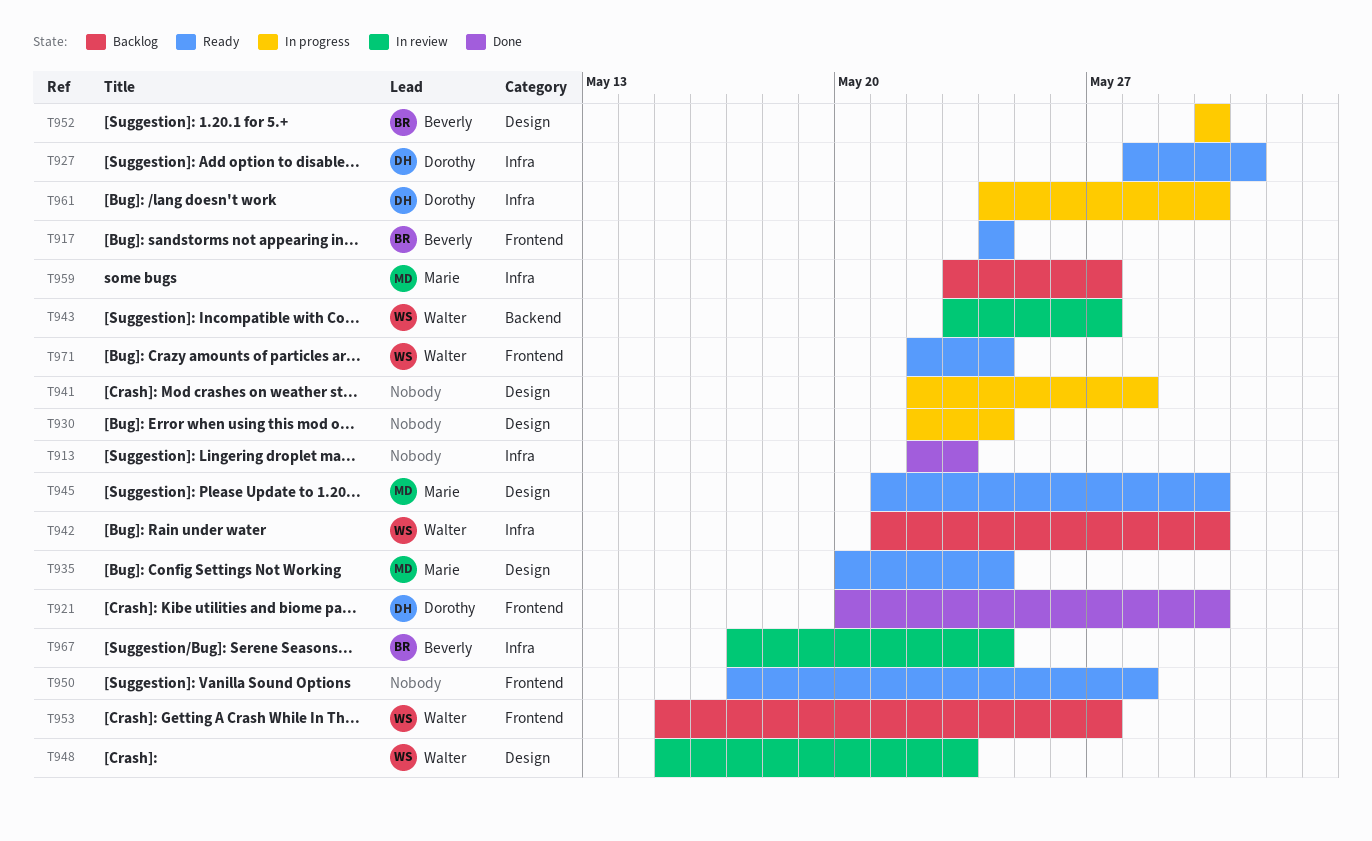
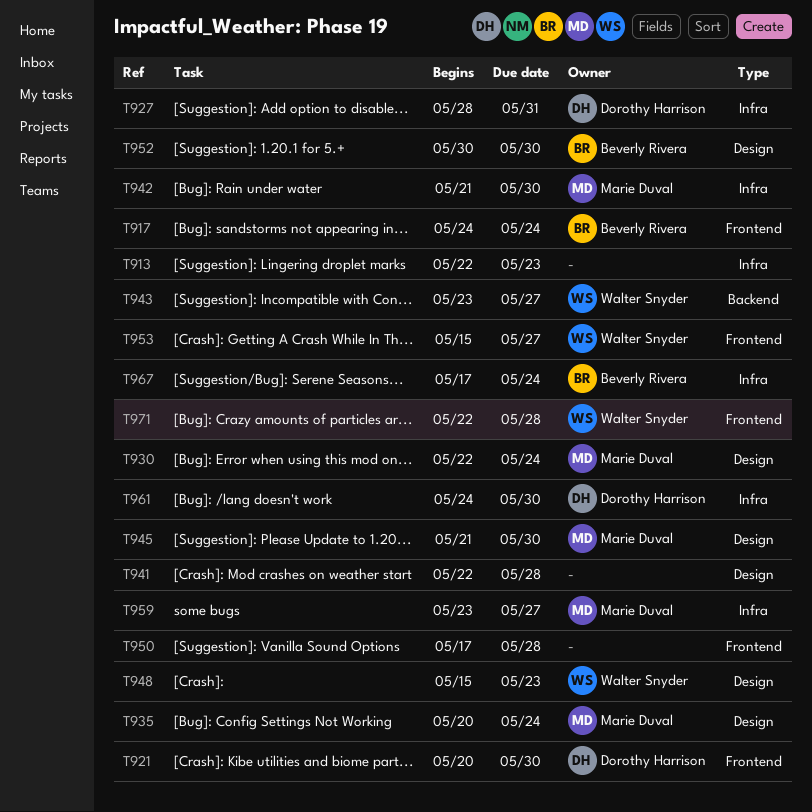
T930, owner: none -> Marie Duval
T942, owner: Walter Snyder -> Marie Duval
T971, due: May 24 -> May 28

